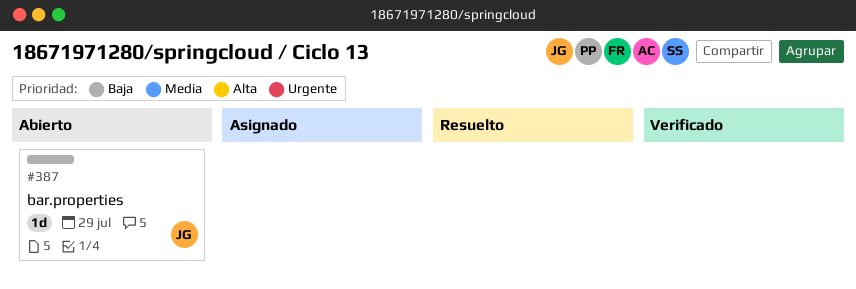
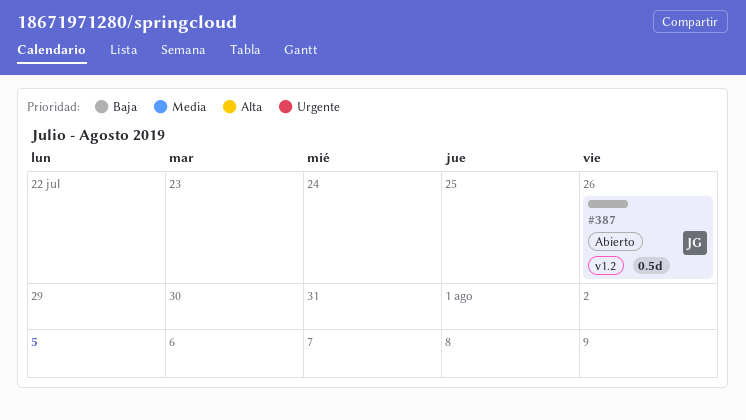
#387, estimate: 1d -> 0.5d
#387, due: Jul 29 -> Jul 26

